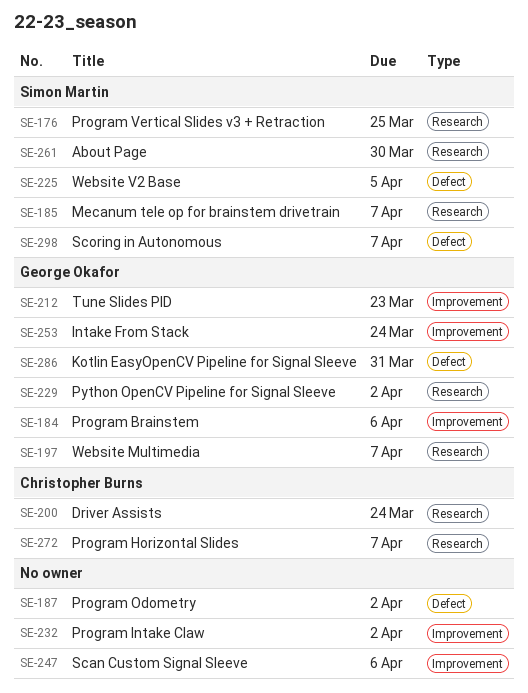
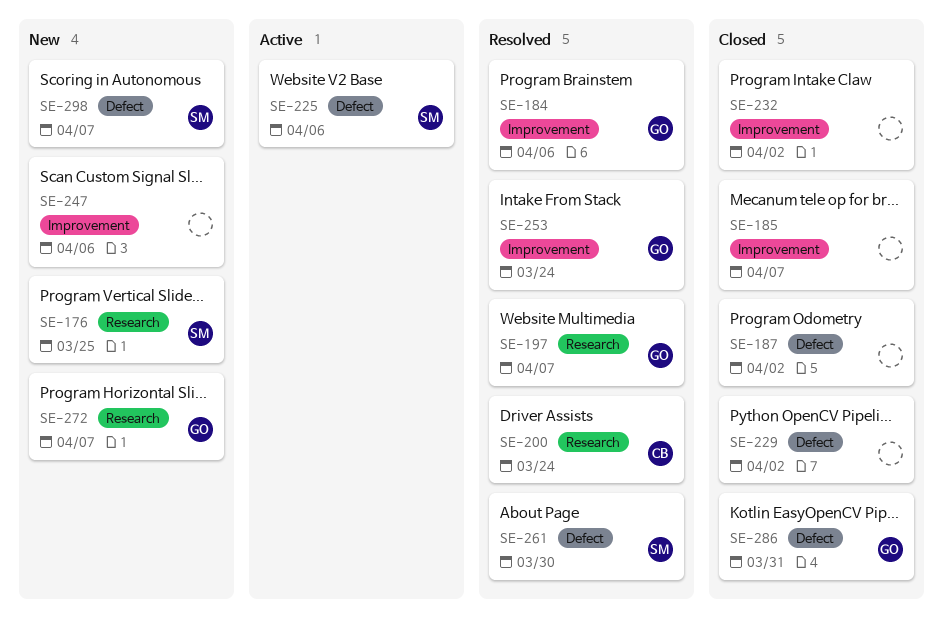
SE-185, owner: Simon Martin -> none
SE-185, label: Research -> Improvement
SE-212: present -> none
SE-225, due: Apr 5 -> Apr 6
SE-229, owner: George Okafor -> none
SE-229, label: Research -> Defect
SE-261, label: Research -> Defect
SE-272, owner: Christopher Burns -> George Okafor

